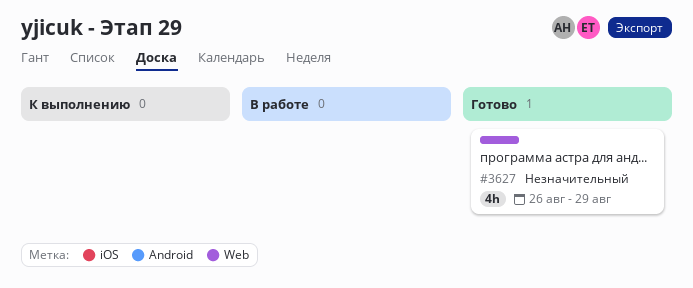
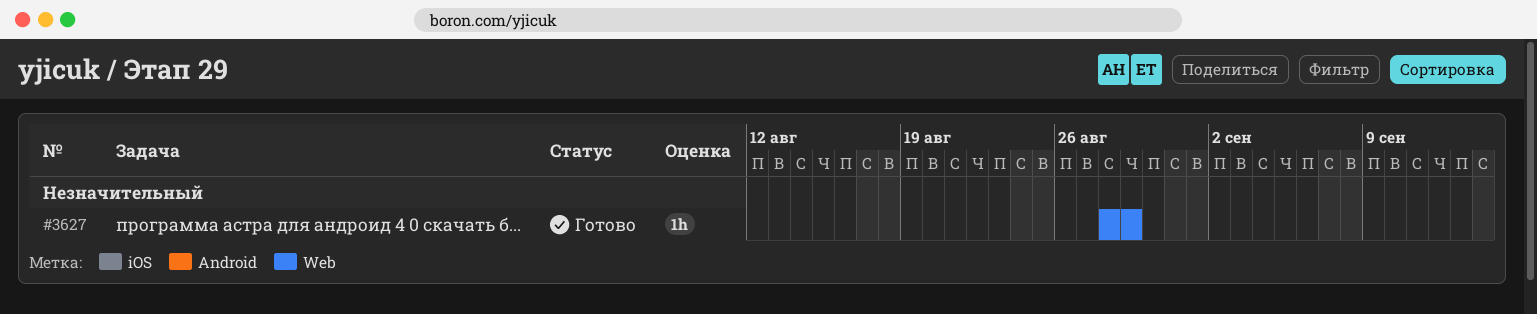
#3627, estimate: 4h -> 1h
#3627, start: Aug 26 -> Aug 28

